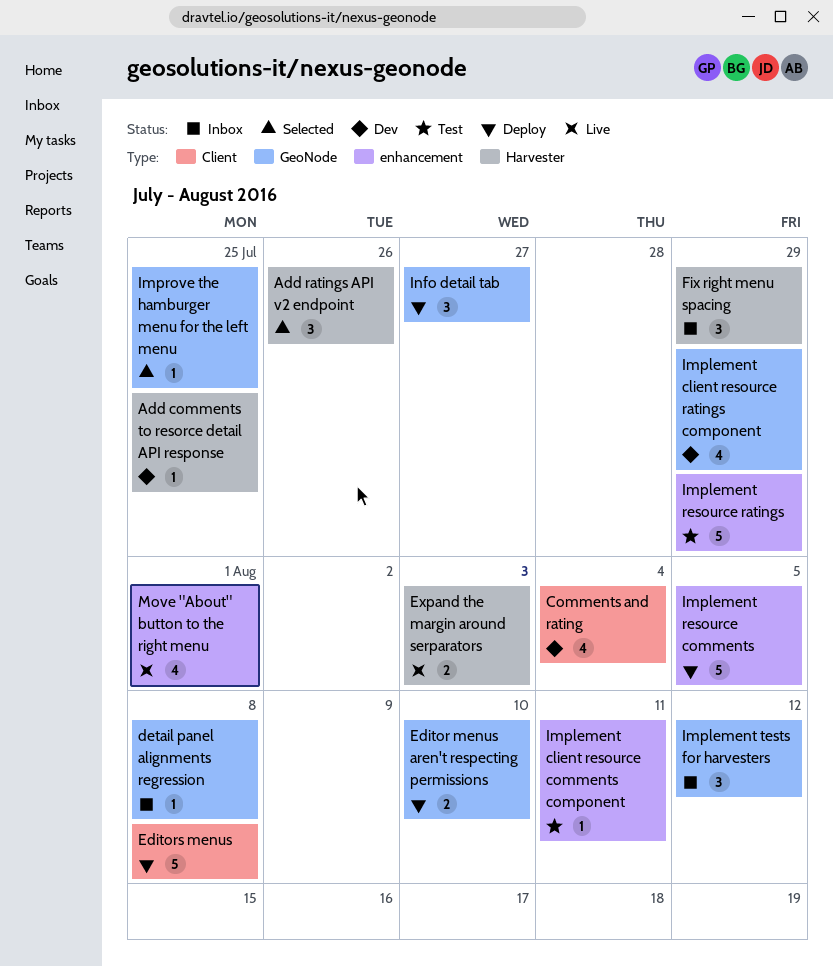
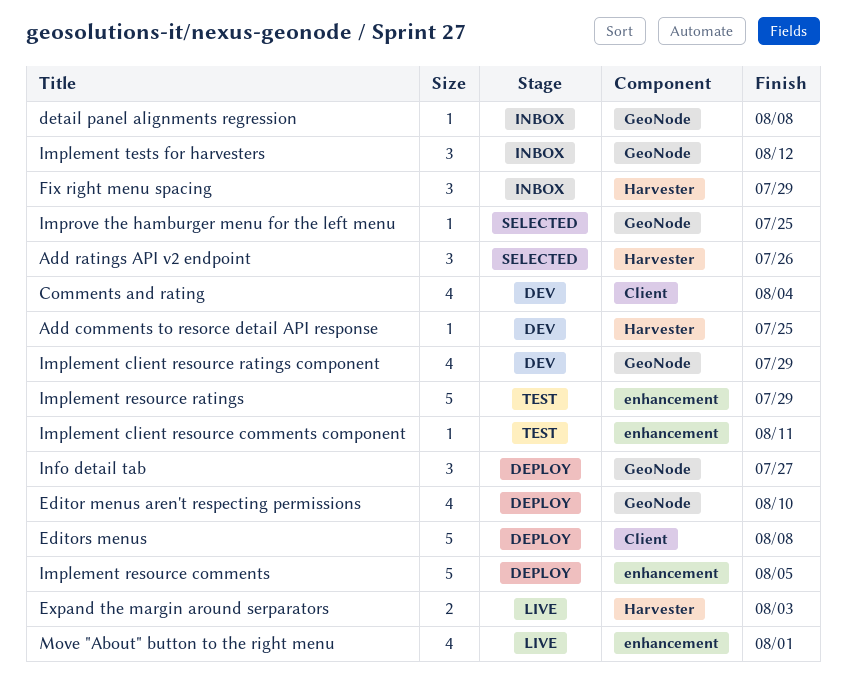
Editor menus aren't respecting permissions, estimate: 2 -> 4

